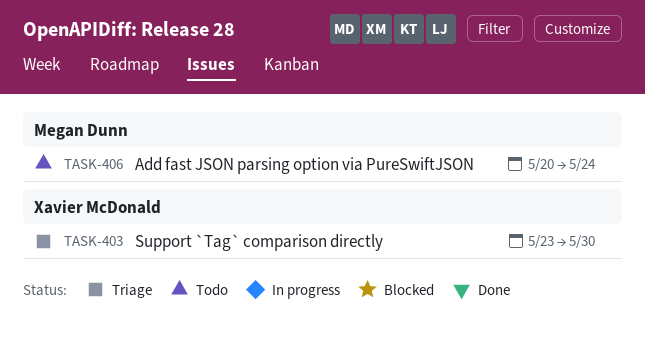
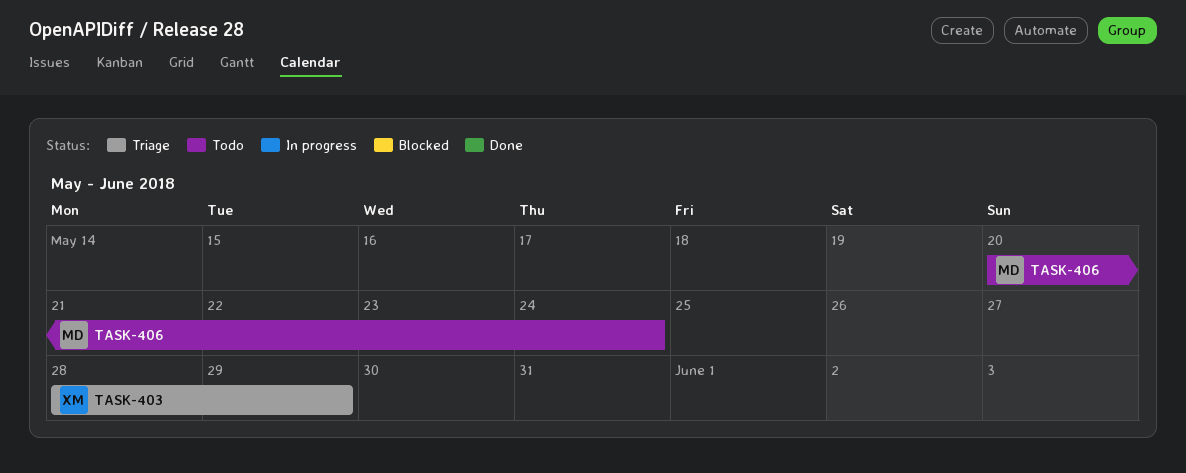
TASK-403, start: May 23 -> May 28
TASK-403, due: May 30 -> May 29

